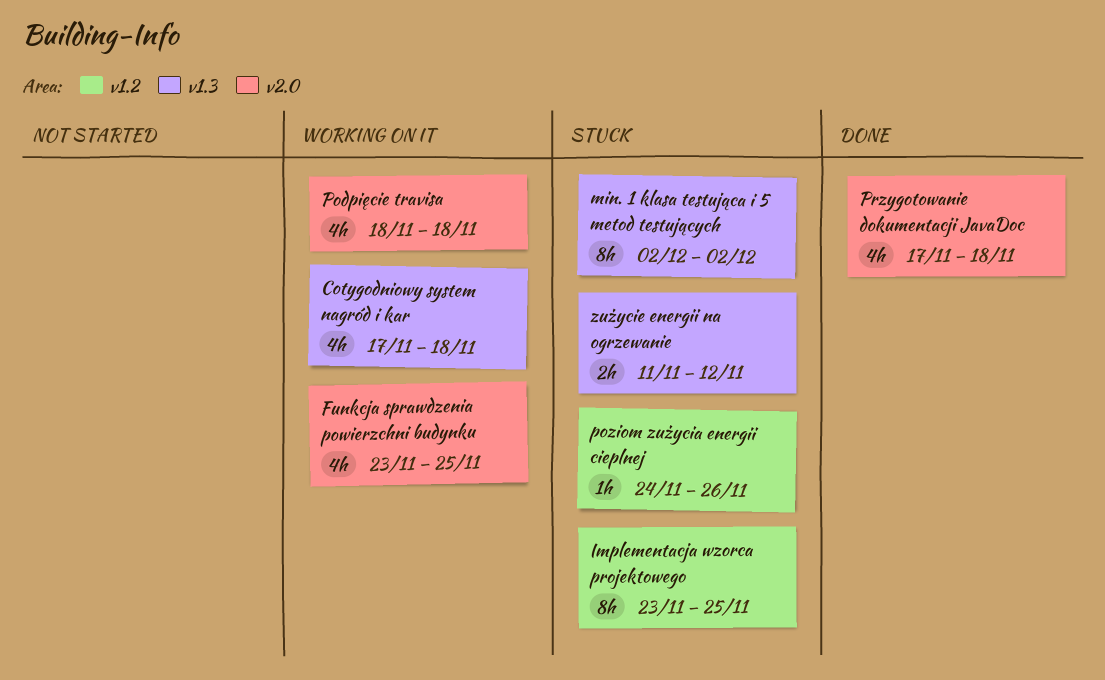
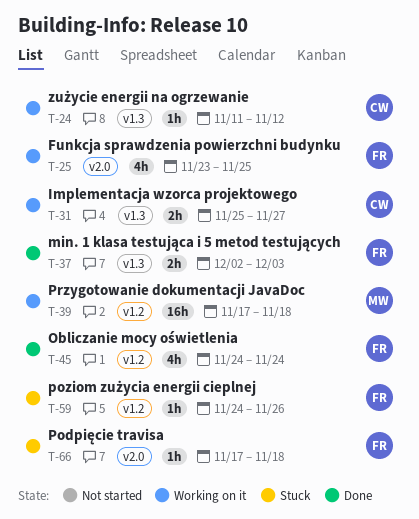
Cotygodniowy system nagród i kar: present -> none
Implementacja wzorca projektowego, status: Stuck -> Working on it
Implementacja wzorca projektowego, label: v1.2 -> v1.3
Implementacja wzorca projektowego, estimate: 8h -> 2h
Implementacja wzorca projektowego, start: Nov 23 -> Nov 25
Implementacja wzorca projektowego, due: Nov 25 -> Nov 27
min. 1 klasa testująca i 5 metod testujących, status: Stuck -> Done
min. 1 klasa testująca i 5 metod testujących, estimate: 8h -> 2h
min. 1 klasa testująca i 5 metod testujących, due: Dec 2 -> Dec 3
Obliczanie mocy oświetlenia: none -> present
Podpięcie travisa, status: Working on it -> Stuck
Podpięcie travisa, estimate: 4h -> 1h
Podpięcie travisa, start: Nov 18 -> Nov 17
Przygotowanie dokumentacji JavaDoc, status: Done -> Working on it
Przygotowanie dokumentacji JavaDoc, label: v2.0 -> v1.2
Przygotowanie dokumentacji JavaDoc, estimate: 4h -> 16h
zużycie energii na ogrzewanie, status: Stuck -> Working on it
zużycie energii na ogrzewanie, estimate: 2h -> 1h

